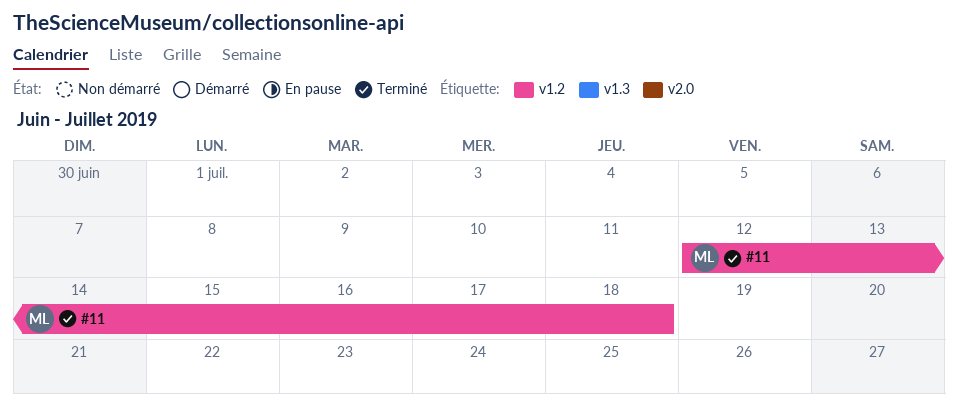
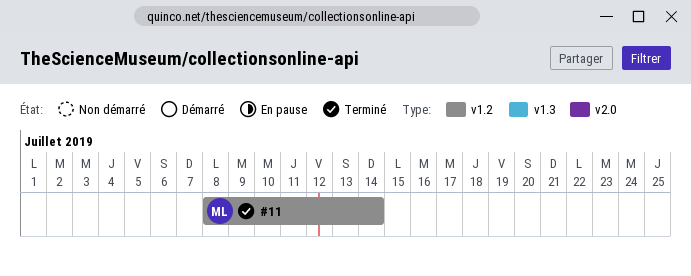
#11, start: Jul 12 -> Jul 8
#11, due: Jul 18 -> Jul 14

